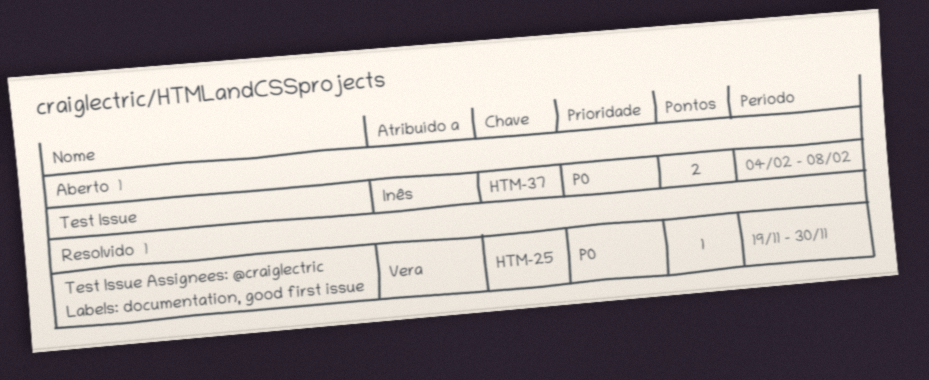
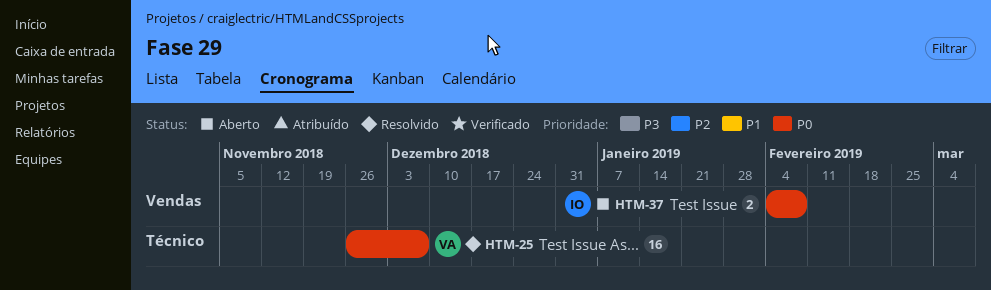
HTM-25, estimate: 1 -> 16
HTM-25, start: Nov 19 -> Nov 26
HTM-25, due: Nov 30 -> Dec 7

